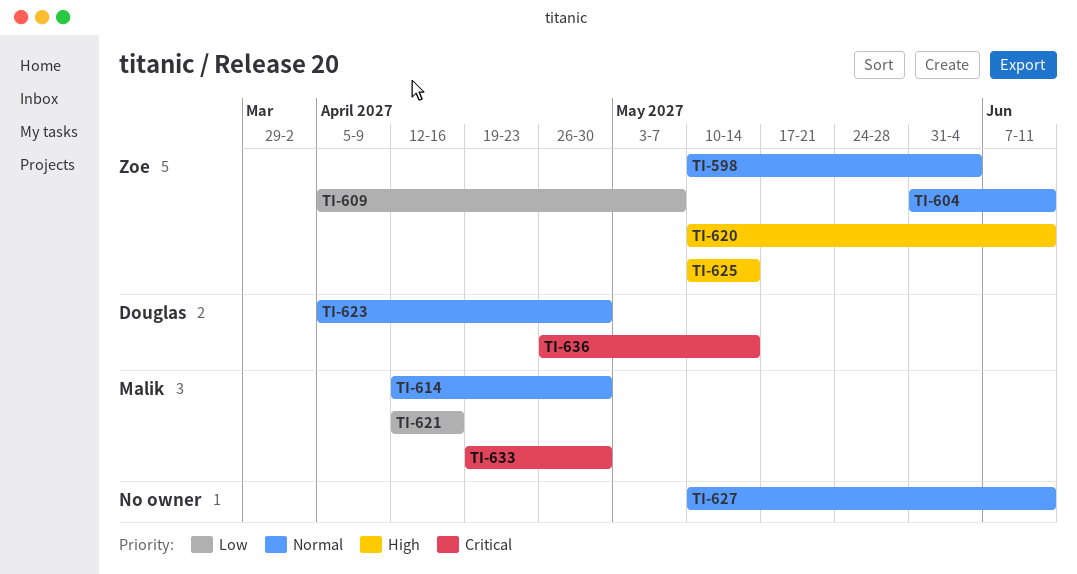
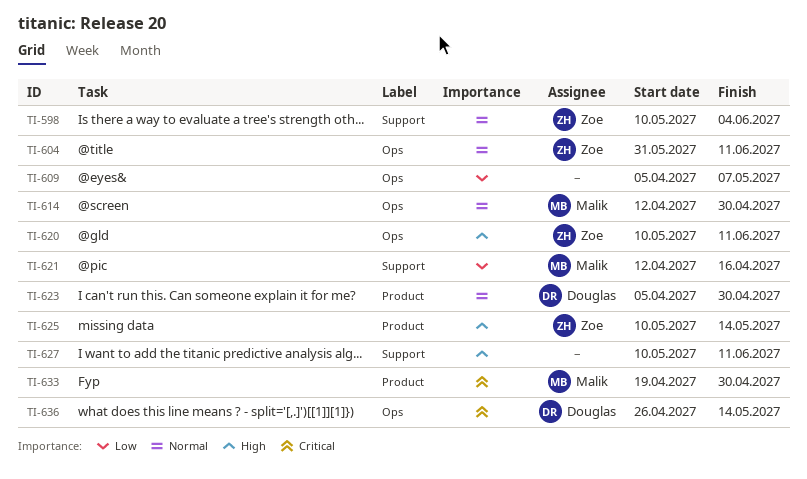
TI-609, owner: Zoe -> none
TI-627, priority: Normal -> High

